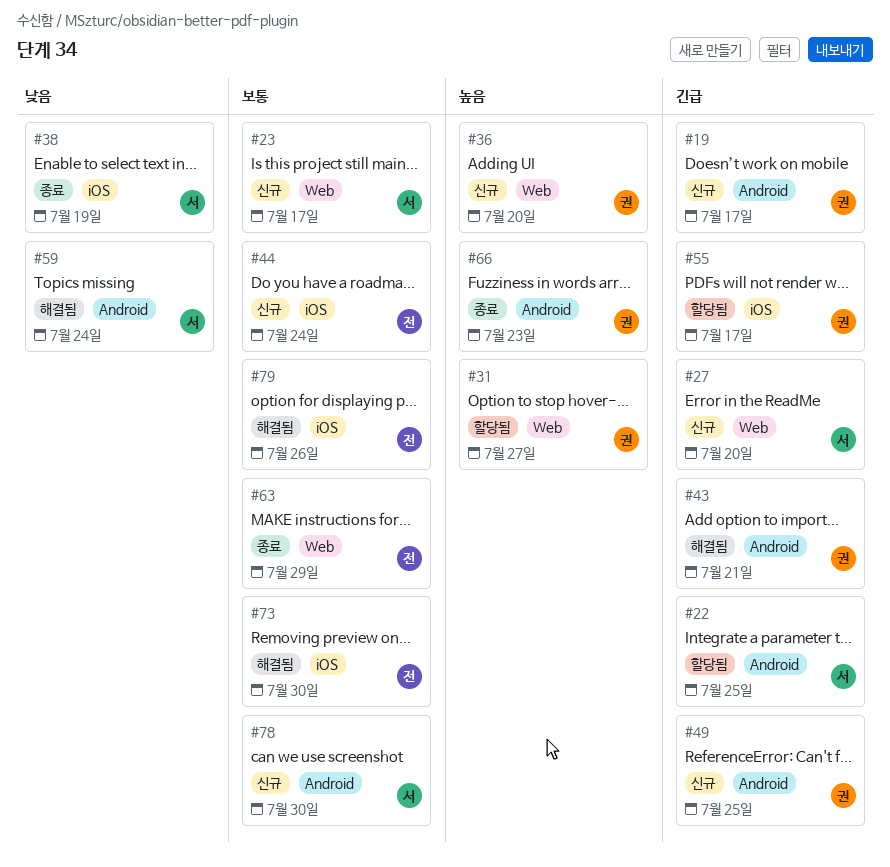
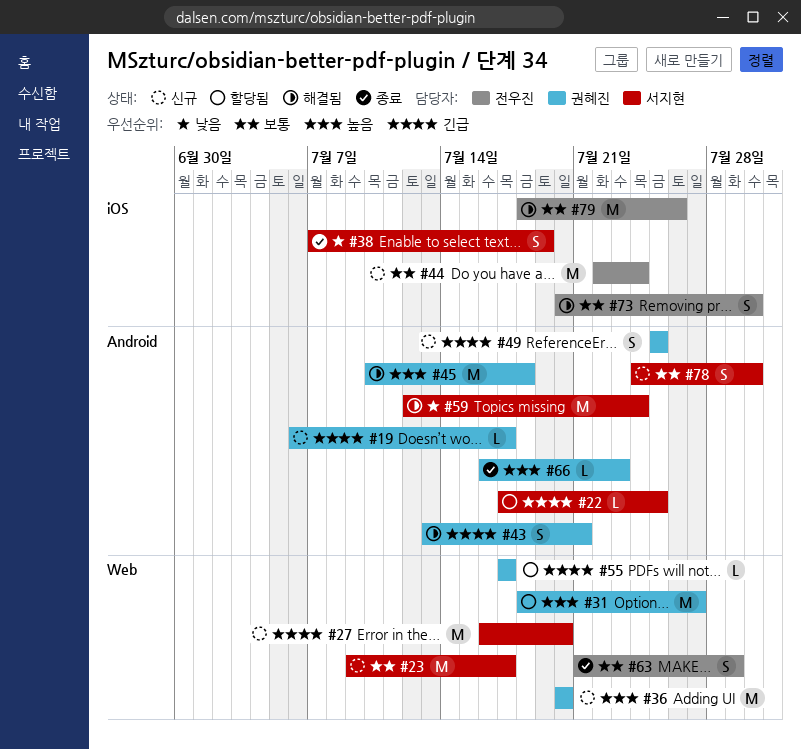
#45: none -> present
#55, label: iOS -> Web

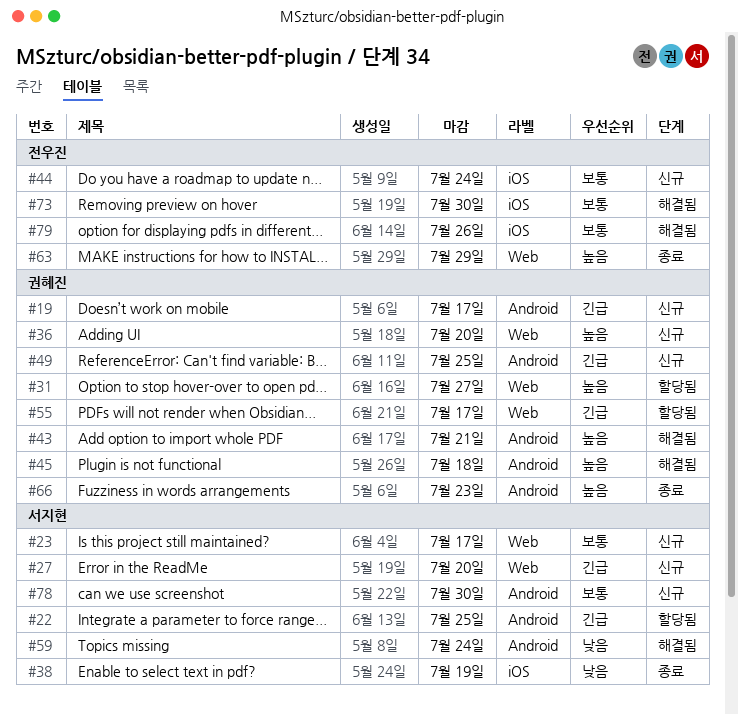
#43, priority: 긴급 -> 높음
#63, priority: 보통 -> 높음

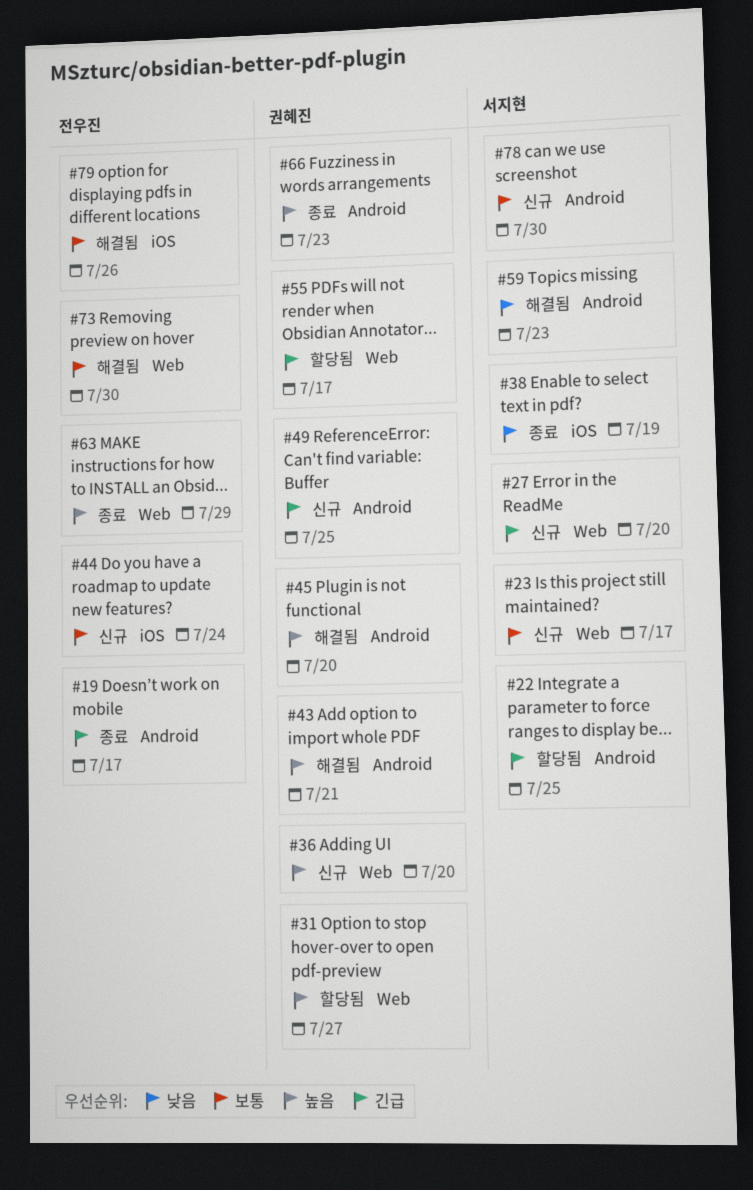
#19, status: 신규 -> 종료
#19, owner: 권혜진 -> 전우진
#45, due: Jul 18 -> Jul 20
#59, due: Jul 24 -> Jul 23
#73, label: iOS -> Web

